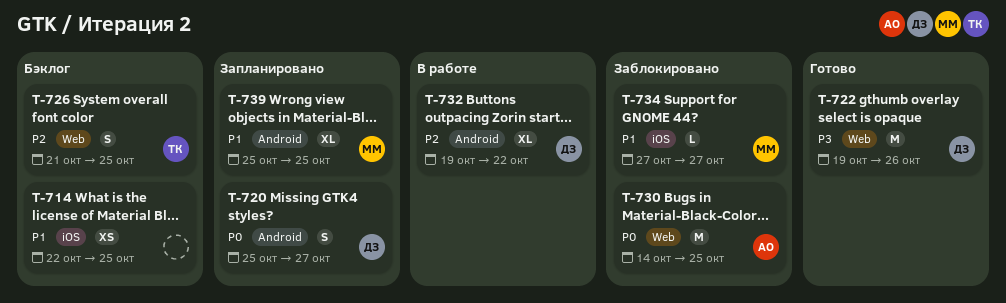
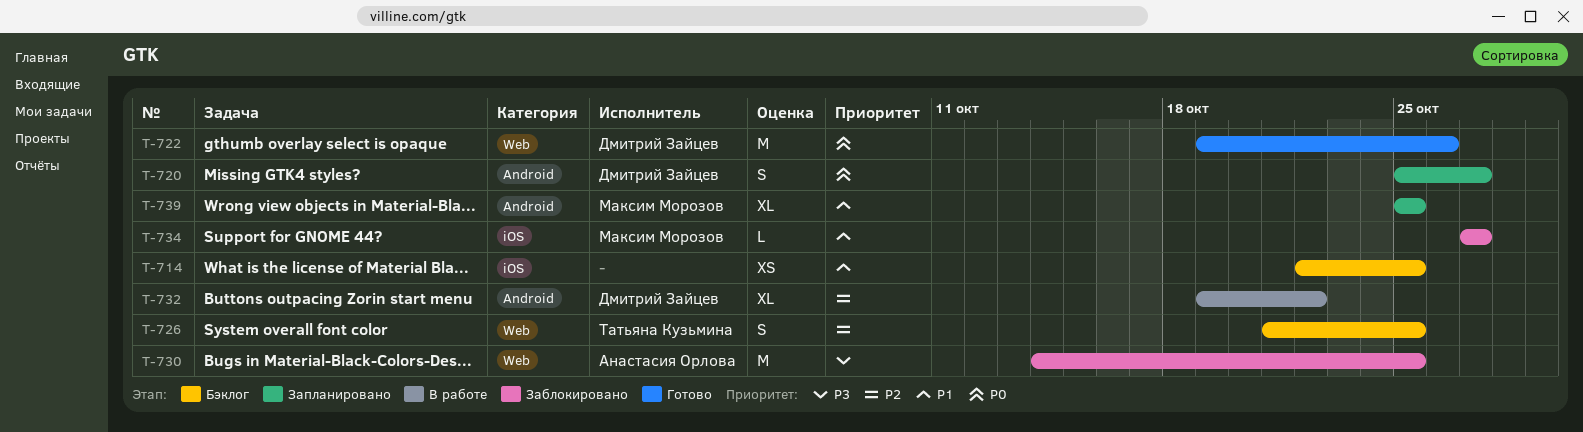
T-722, priority: P3 -> P0
T-730, priority: P0 -> P3

